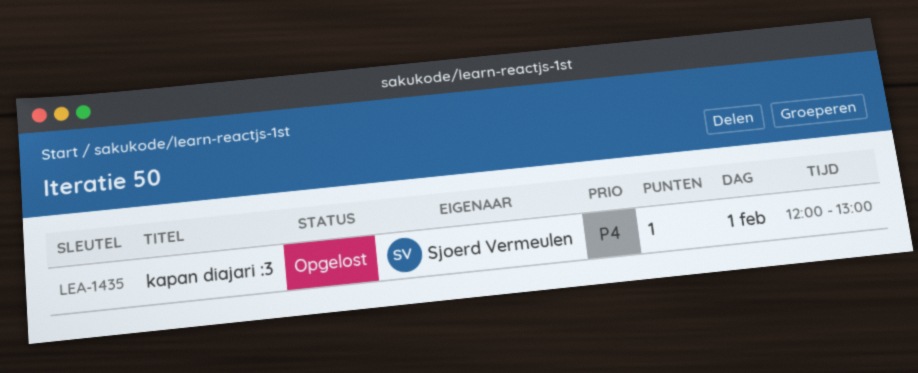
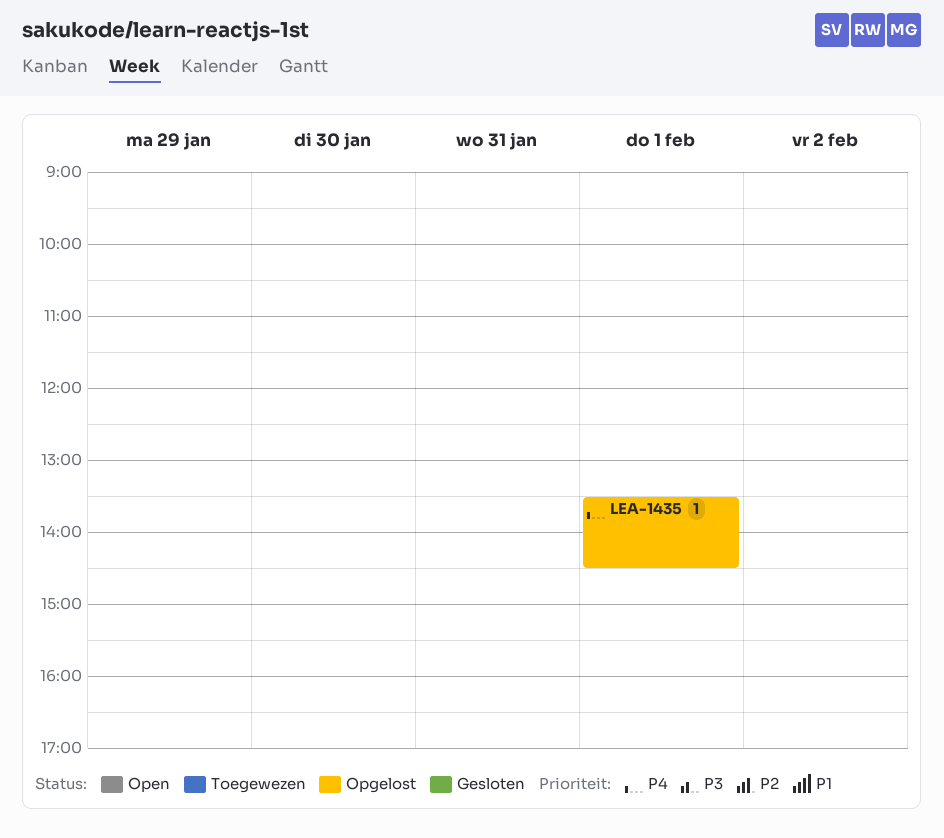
LEA-1435, begins: 12:00 -> 13:30
LEA-1435, ends: 13:00 -> 14:30

